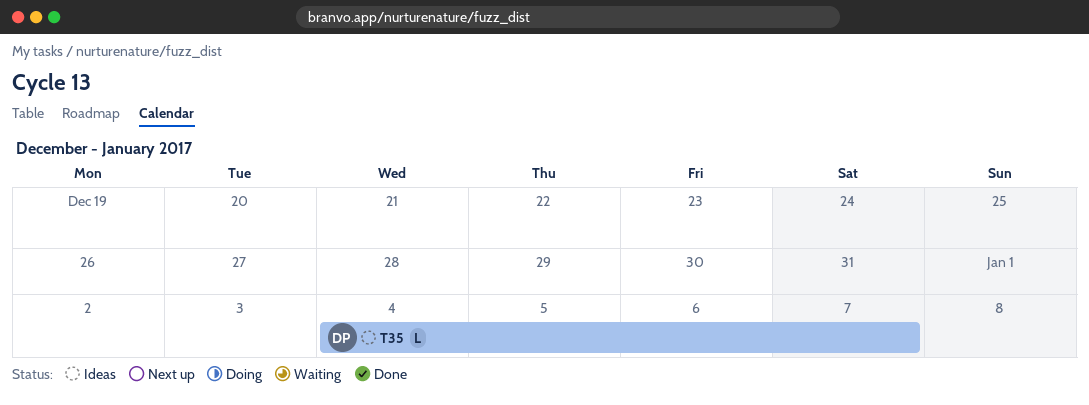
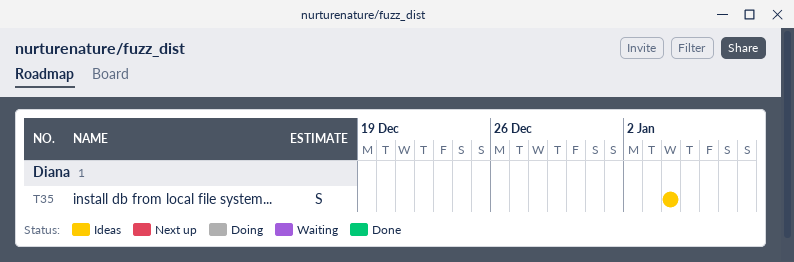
T35, estimate: L -> S
T35, due: Jan 7 -> Jan 4

